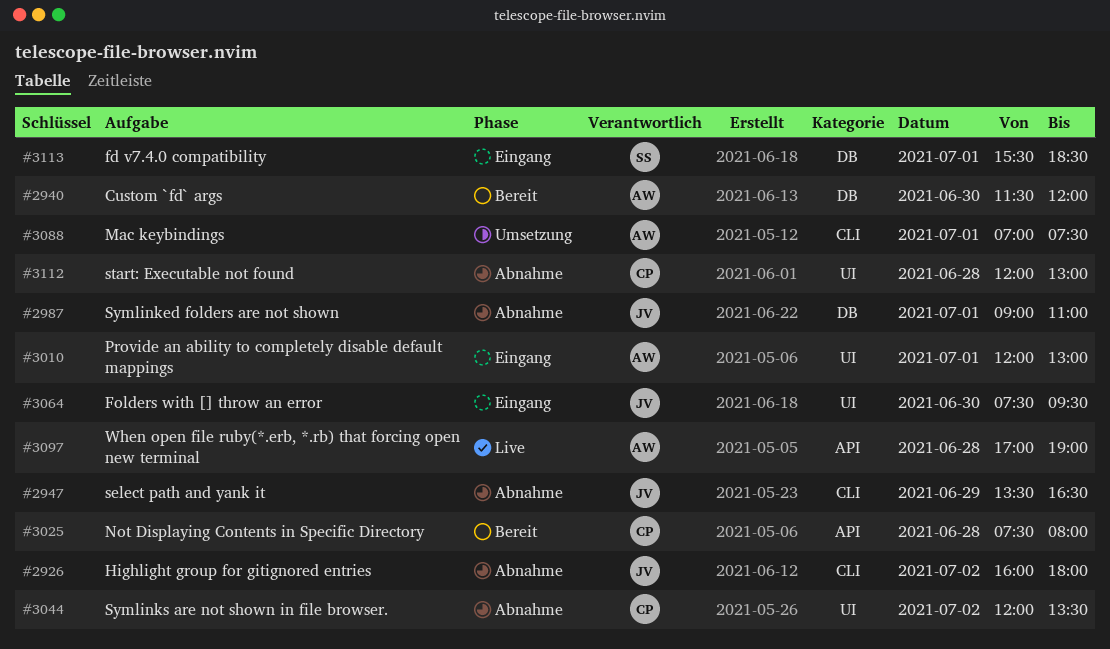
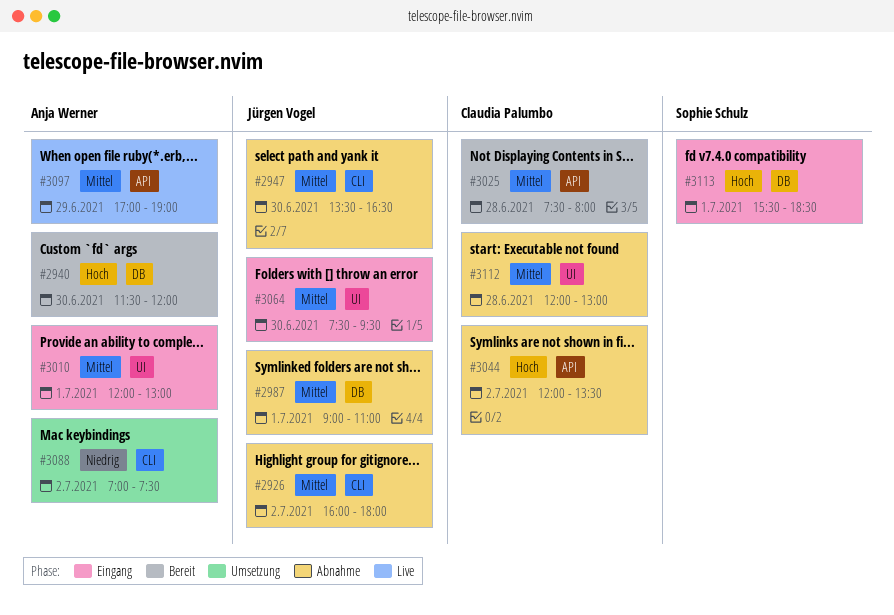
#2947, day: Jun 29 -> Jun 30
#3044, label: UI -> API
#3088, day: Jul 1 -> Jul 2
#3097, day: Jun 28 -> Jun 29

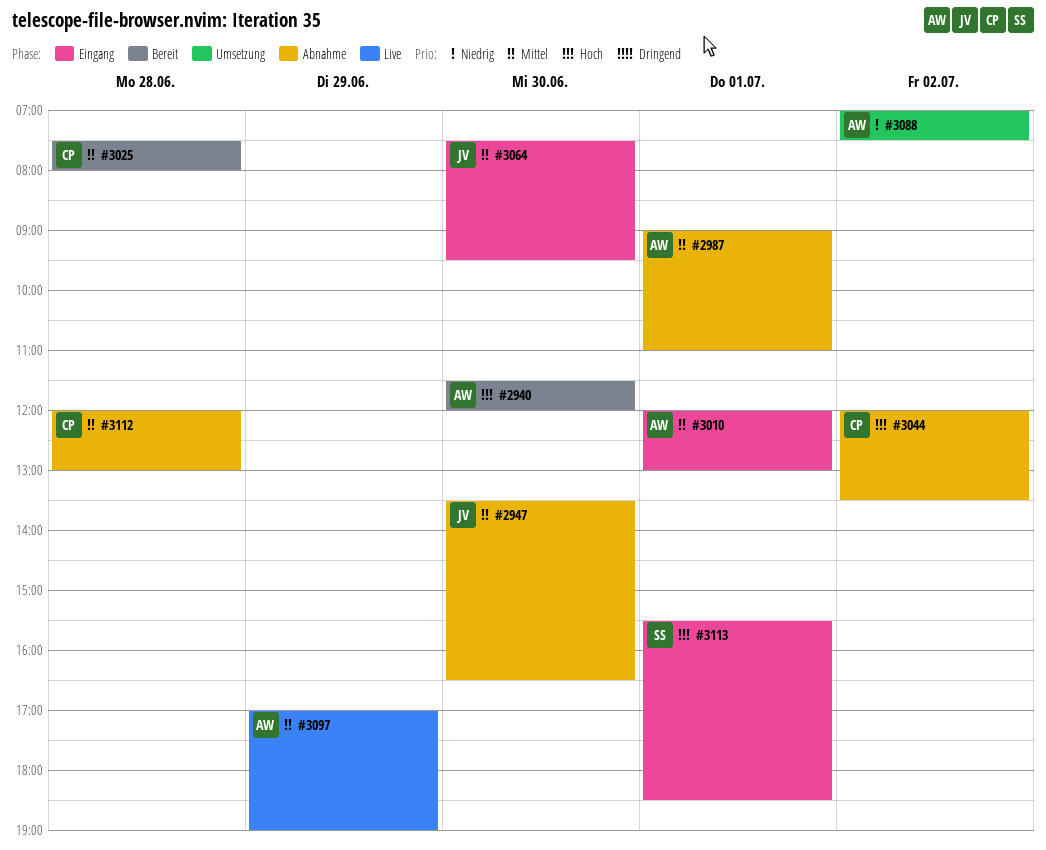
#2926: present -> none
#2987, owner: Jürgen Vogel -> Anja Werner

